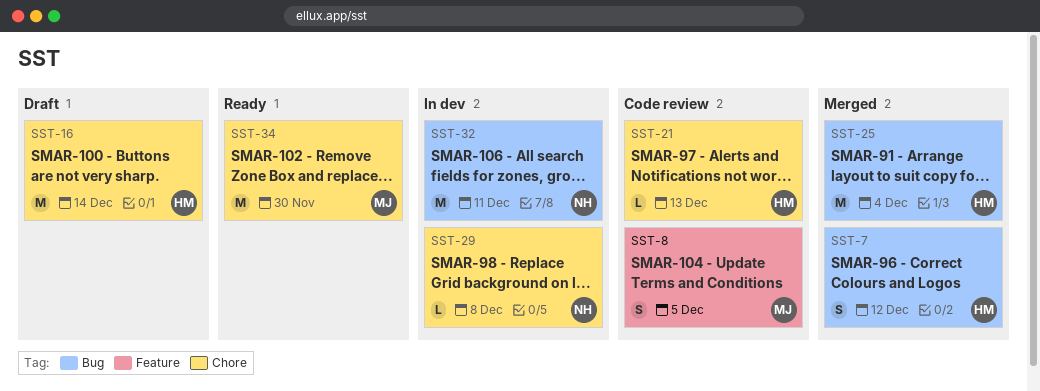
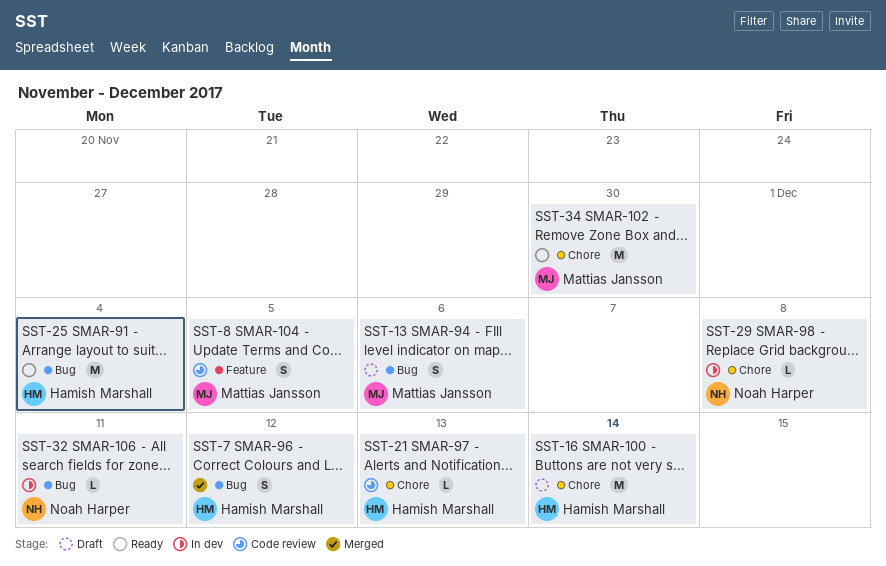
SST-13: none -> present
SST-25, status: Merged -> Ready
SST-32, estimate: M -> L

